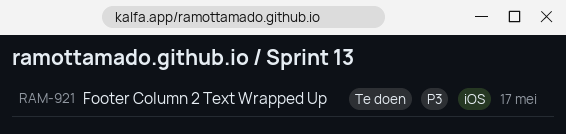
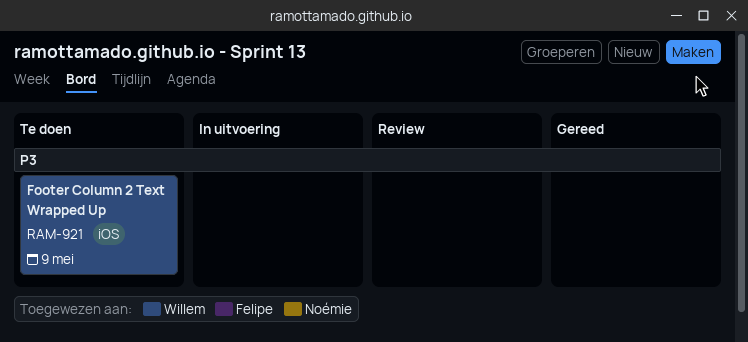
RAM-921, due: May 17 -> May 9

